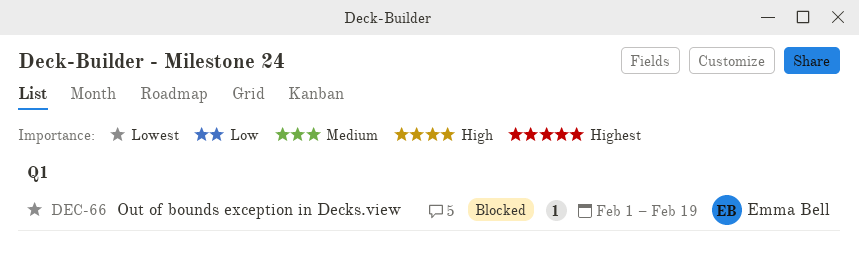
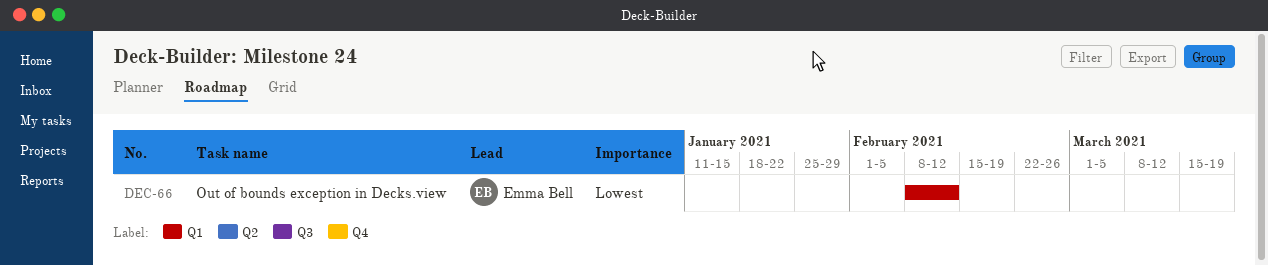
DEC-66, start: Feb 1 -> Feb 8
DEC-66, due: Feb 19 -> Feb 12

